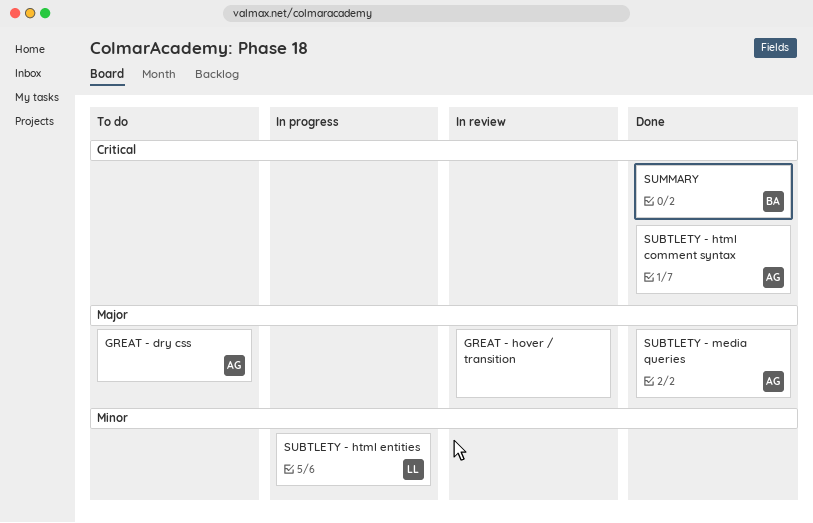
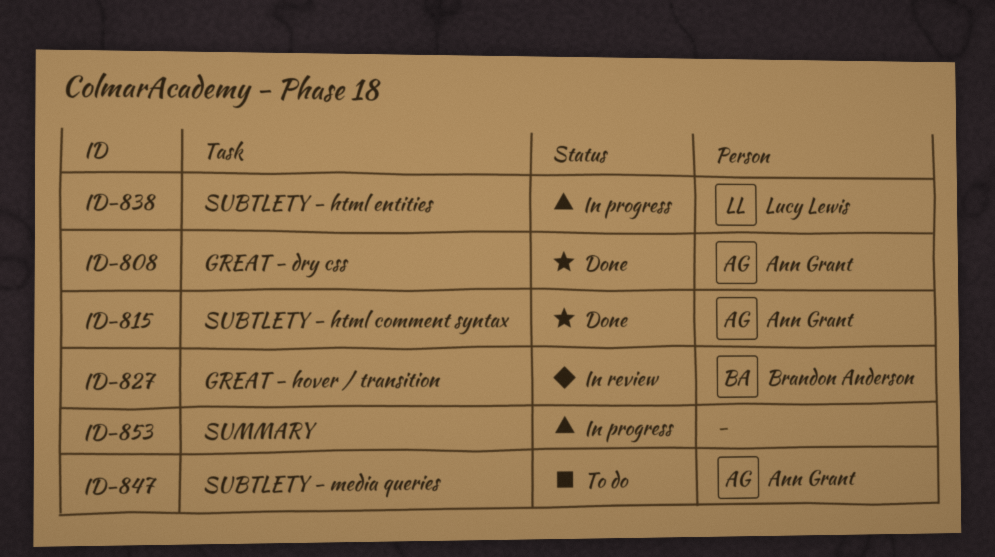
GREAT - dry css, status: To do -> Done
GREAT - hover / transition, owner: none -> Brandon Anderson
SUBTLETY - media queries, status: Done -> To do
SUMMARY, status: Done -> In progress
SUMMARY, owner: Brandon Anderson -> none

